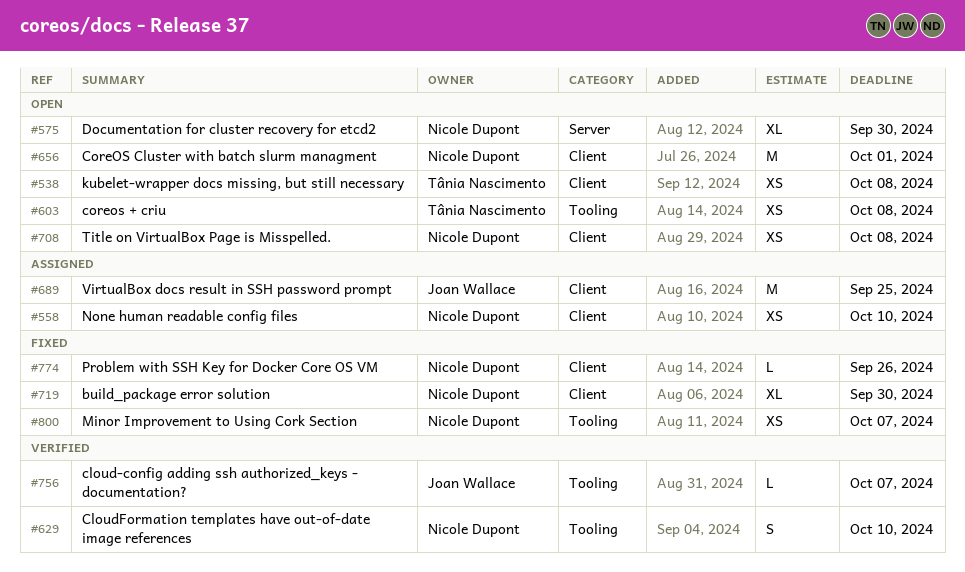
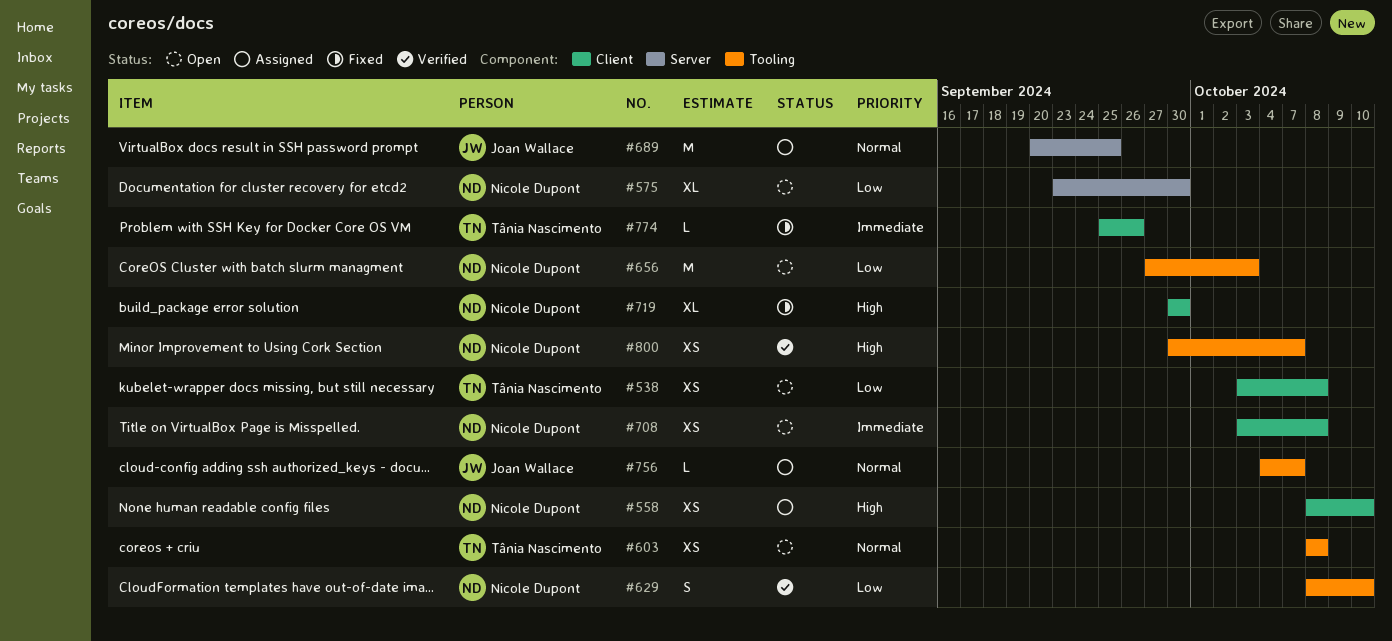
#656, label: Client -> Tooling
#656, due: Oct 1 -> Oct 3
#689, label: Client -> Server
#756, status: Verified -> Assigned
#774, owner: Nicole Dupont -> Tânia Nascimento
#800, status: Fixed -> Verified

